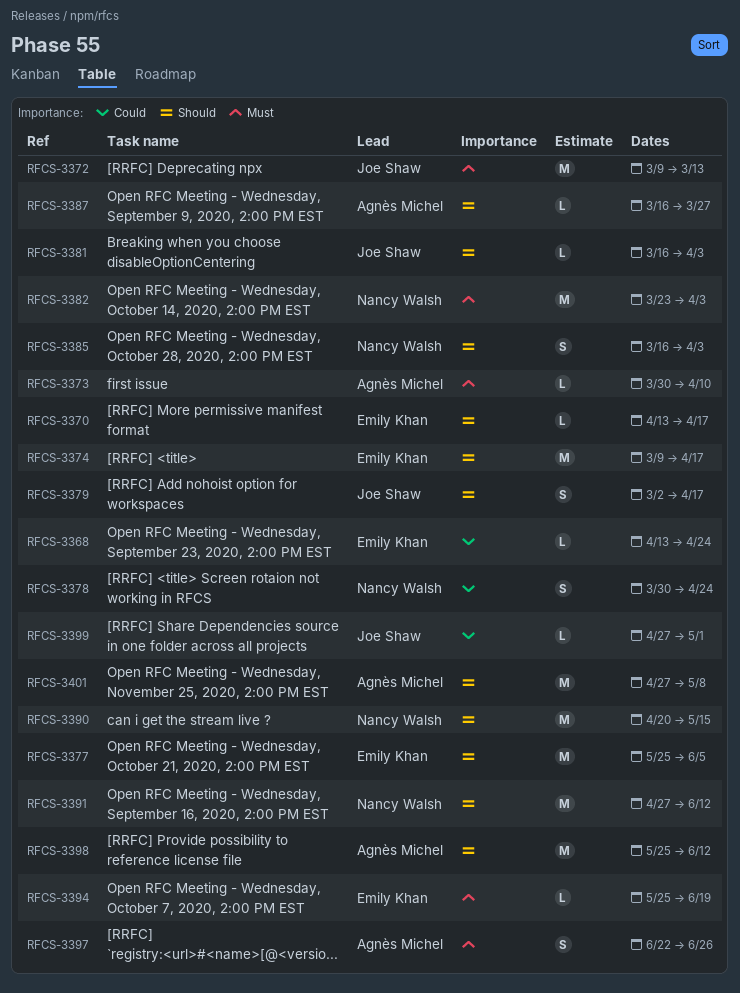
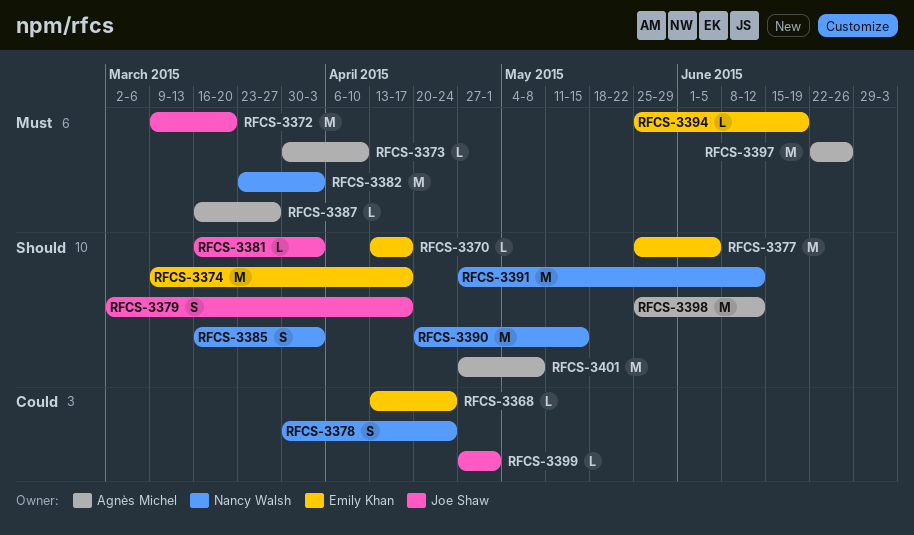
RFCS-3372, due: Mar 13 -> Mar 20
RFCS-3387, priority: Should -> Must
RFCS-3397, estimate: S -> M

